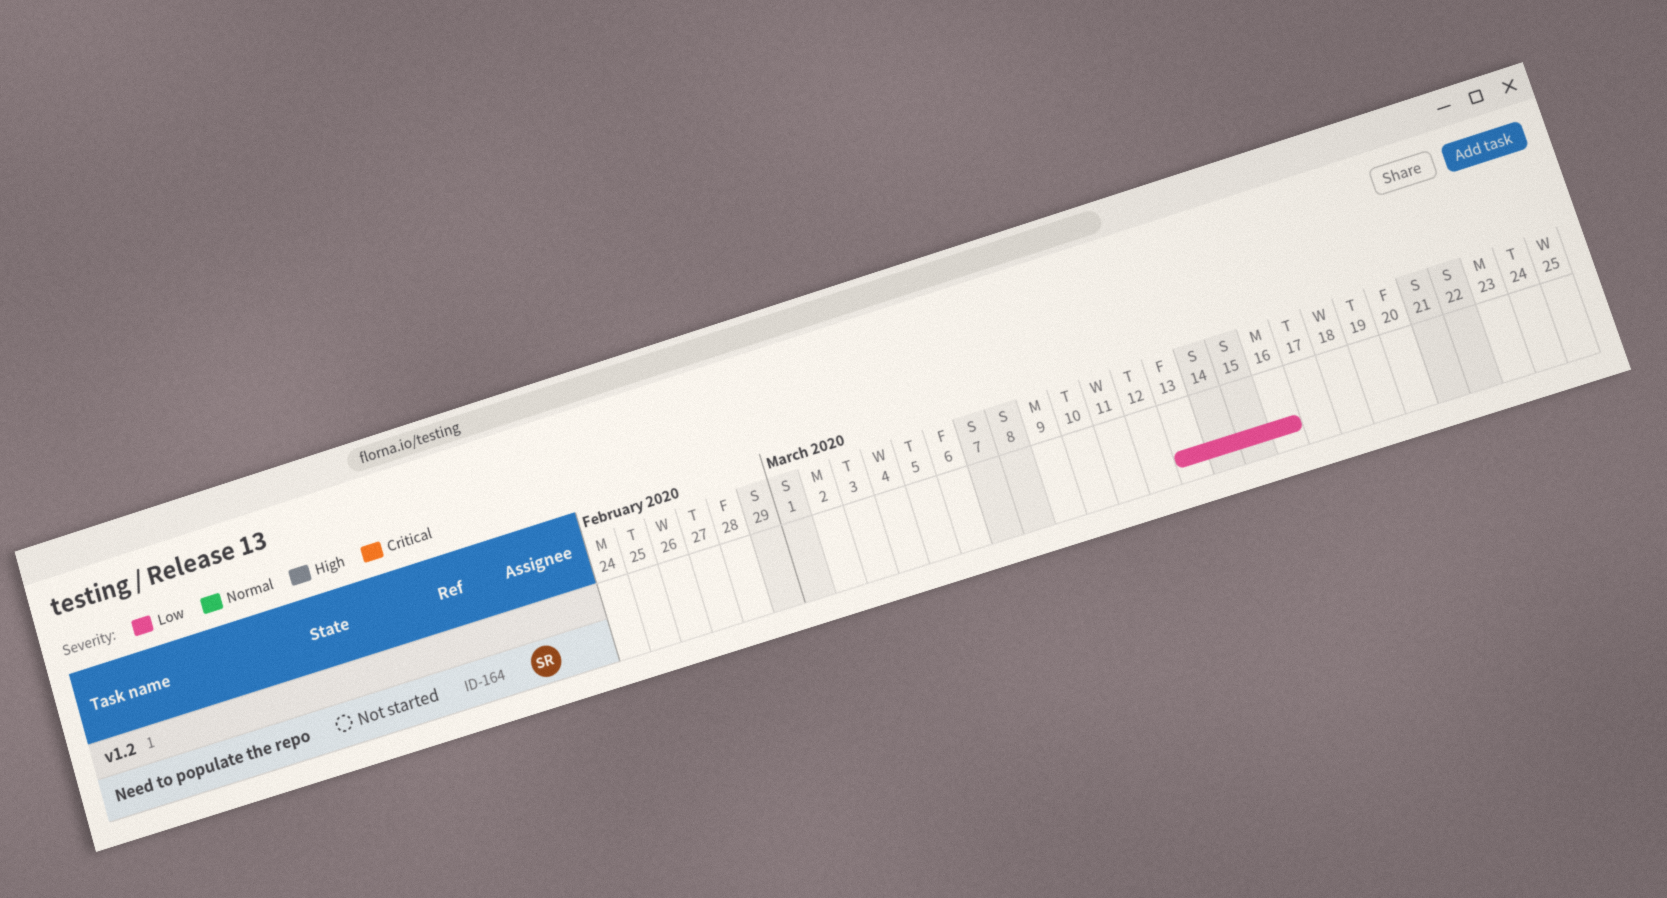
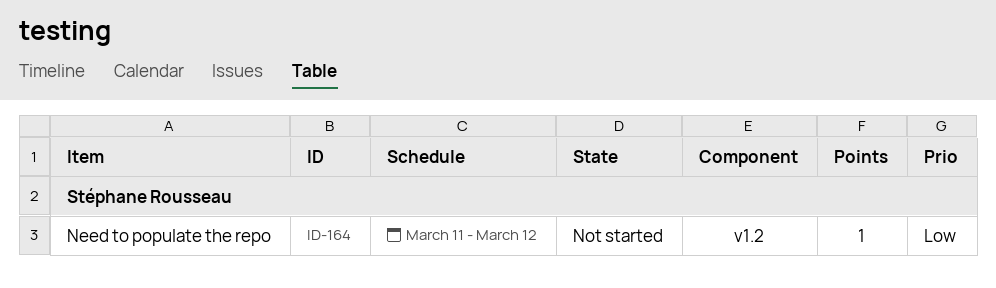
ID-164, start: Mar 13 -> Mar 11
ID-164, due: Mar 16 -> Mar 12

